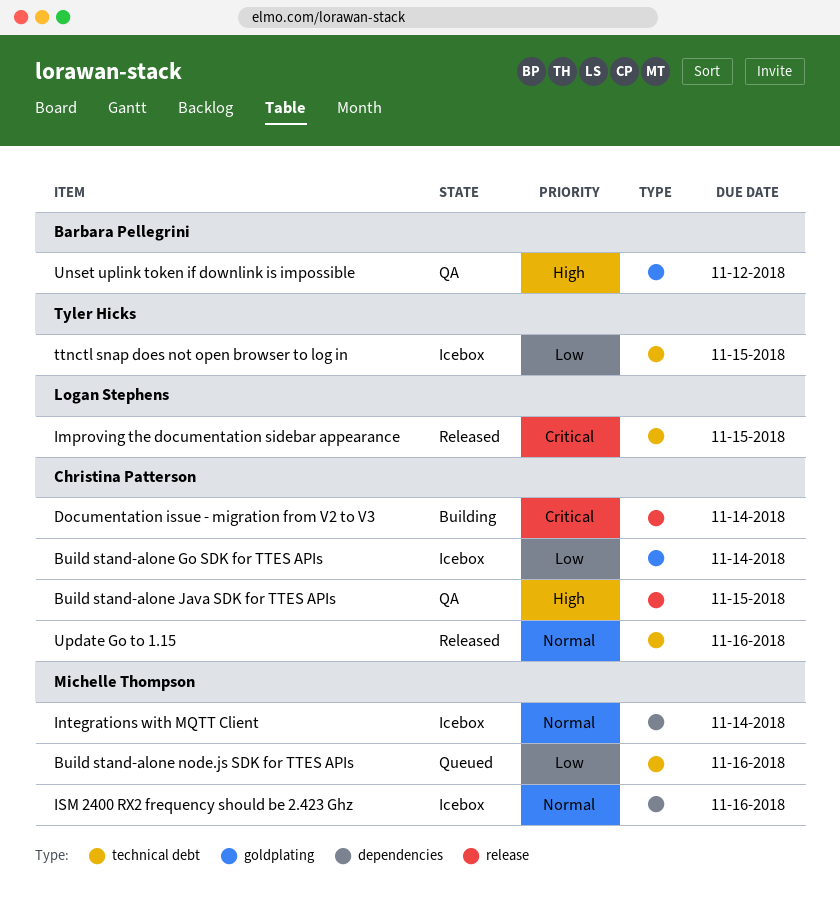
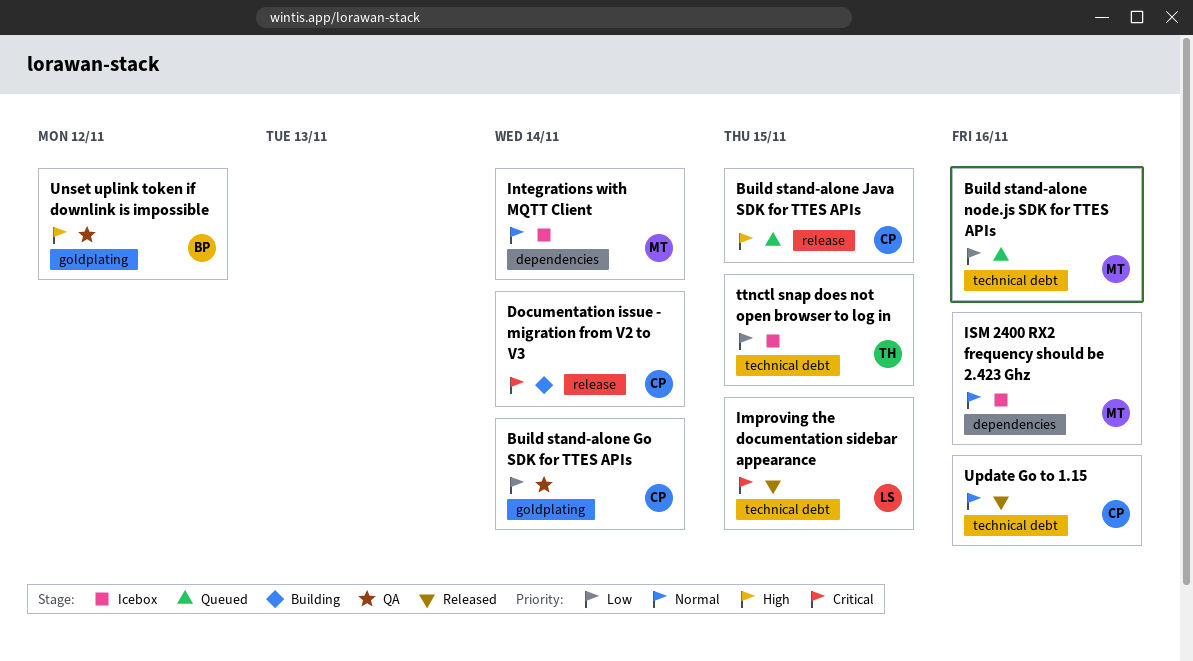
Build stand-alone Go SDK for TTES APIs, status: Icebox -> QA
Build stand-alone Java SDK for TTES APIs, status: QA -> Queued

